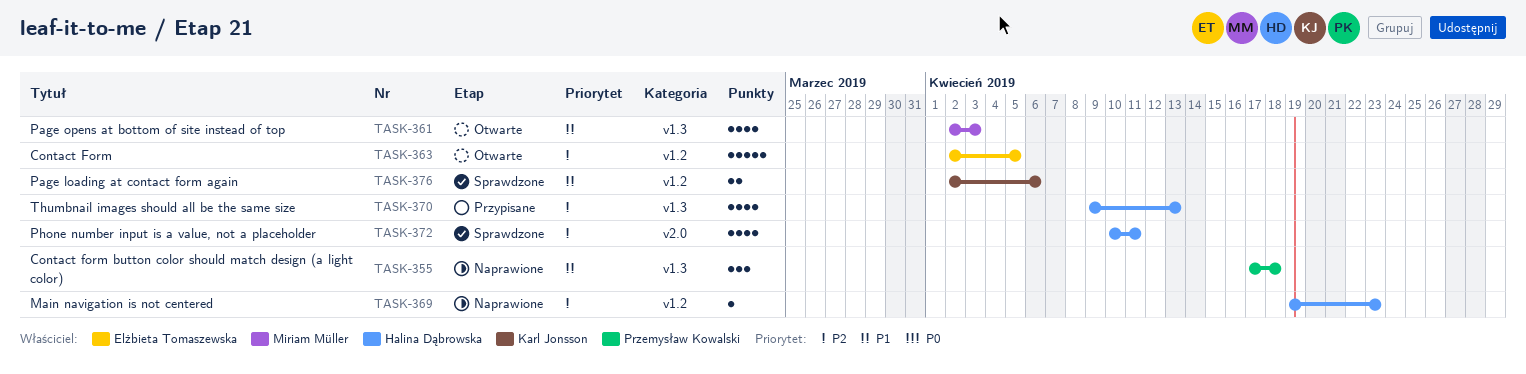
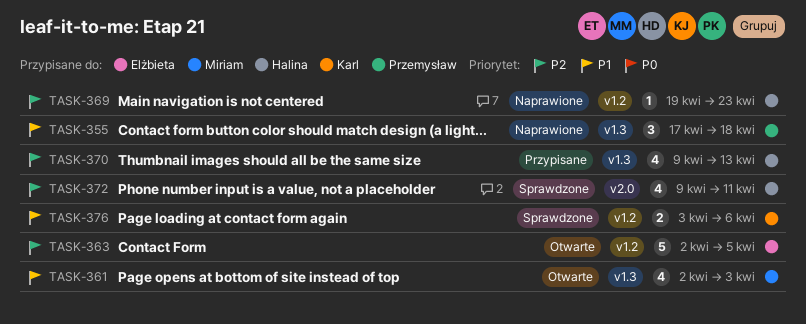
TASK-372, start: Apr 10 -> Apr 9
TASK-376, start: Apr 2 -> Apr 3

